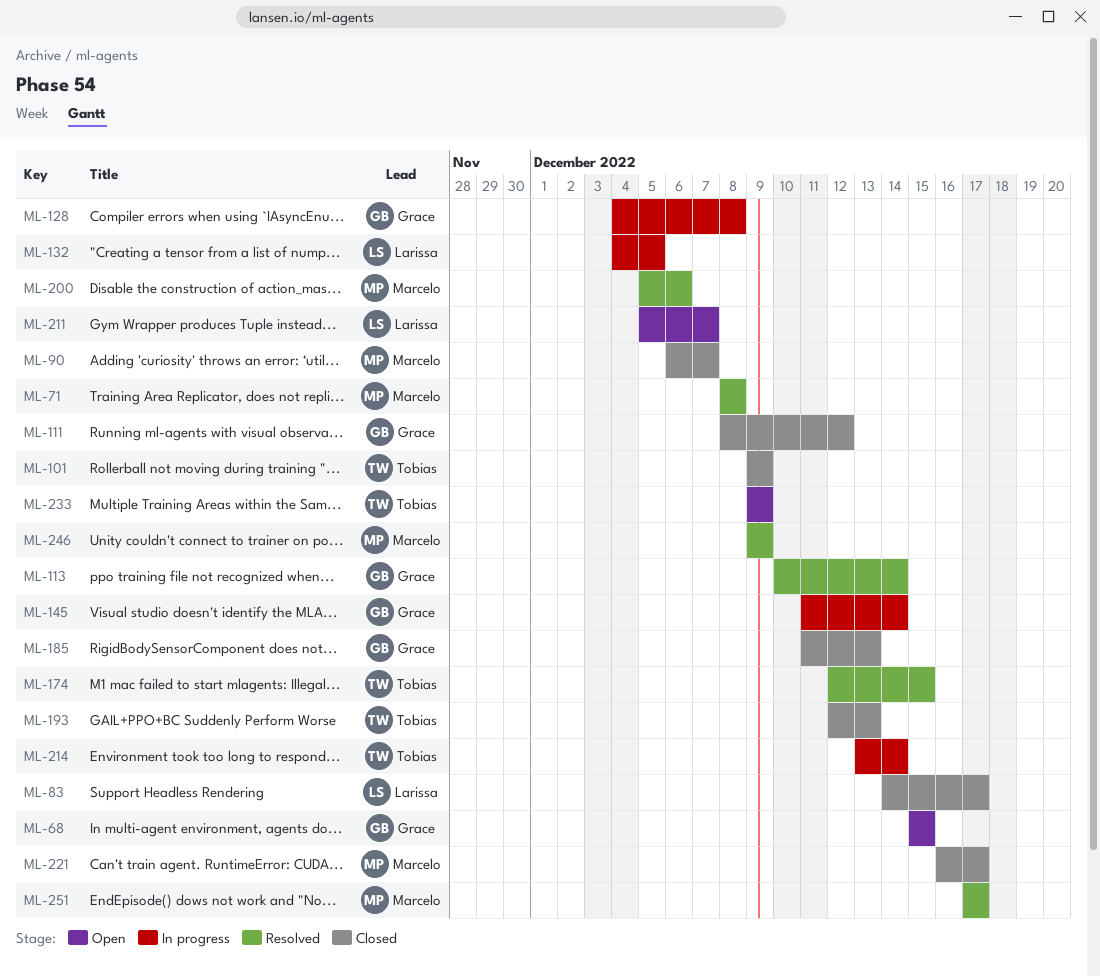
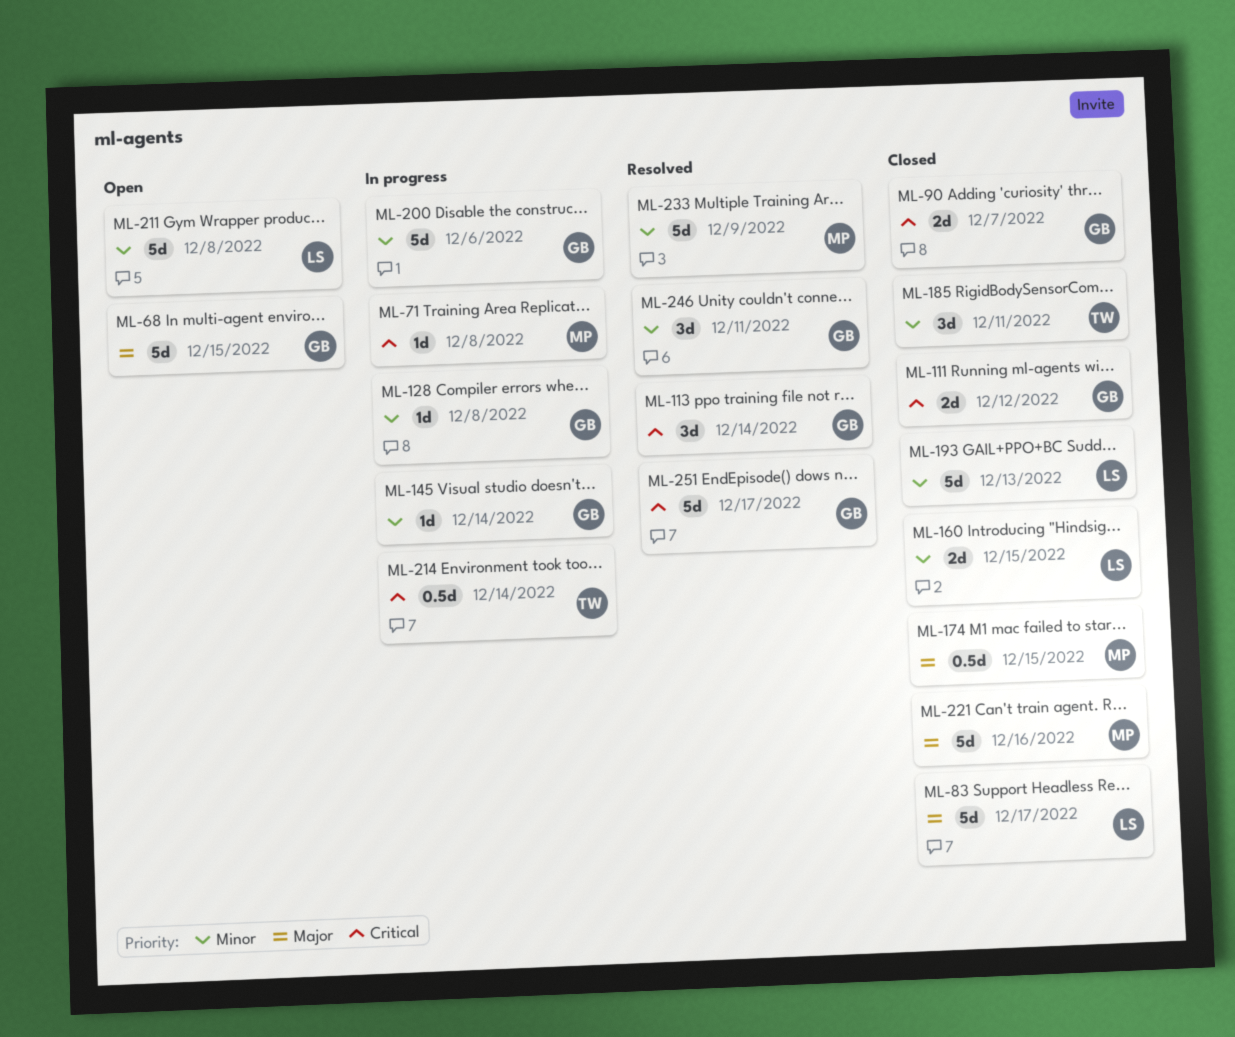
ML-71, status: Resolved -> In progress
ML-90, owner: Marcelo -> Grace
ML-101: present -> none
ML-132: present -> none
ML-160: none -> present
ML-174, status: Resolved -> Closed
ML-174, owner: Tobias -> Marcelo
ML-185, owner: Grace -> Tobias
ML-185, due: Dec 13 -> Dec 11
ML-193, owner: Tobias -> Larissa
ML-200, status: Resolved -> In progress
ML-200, owner: Marcelo -> Grace
ML-211, due: Dec 7 -> Dec 8
ML-221, due: Dec 17 -> Dec 16
ML-233, status: Open -> Resolved
ML-233, owner: Tobias -> Marcelo
ML-246, owner: Marcelo -> Grace
ML-246, due: Dec 9 -> Dec 11
ML-251, owner: Marcelo -> Grace

